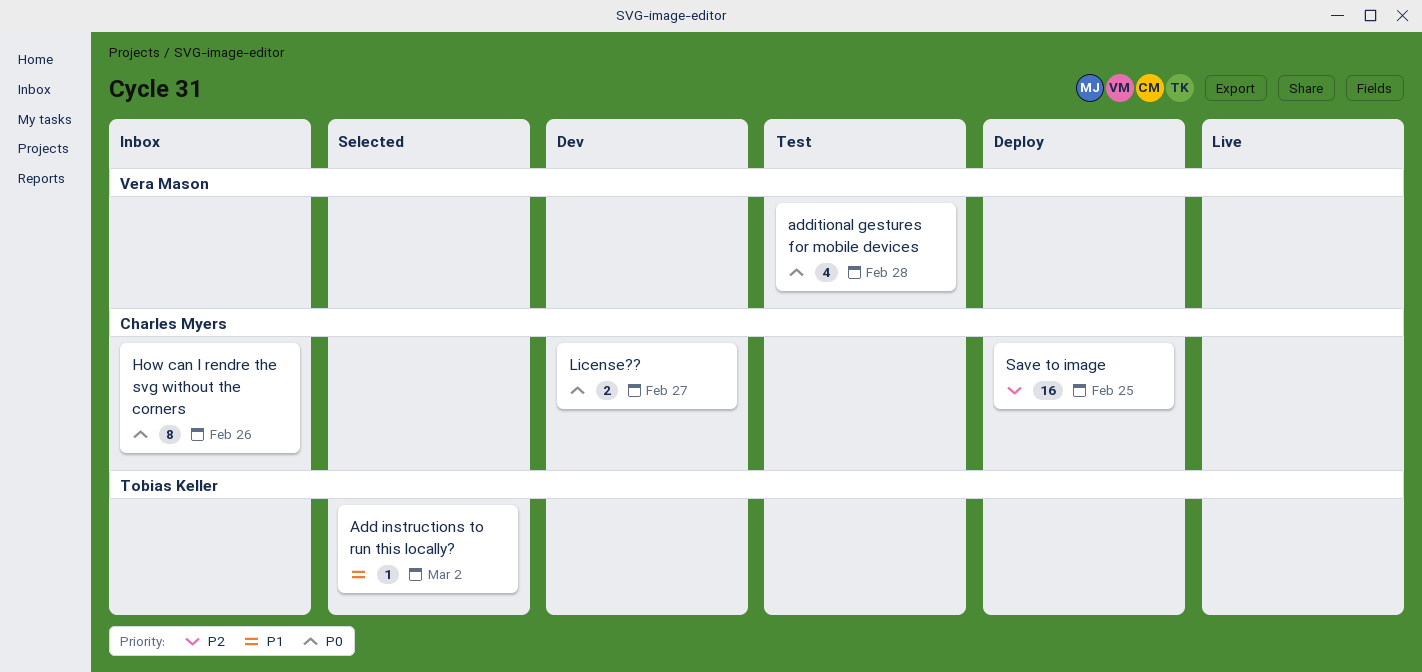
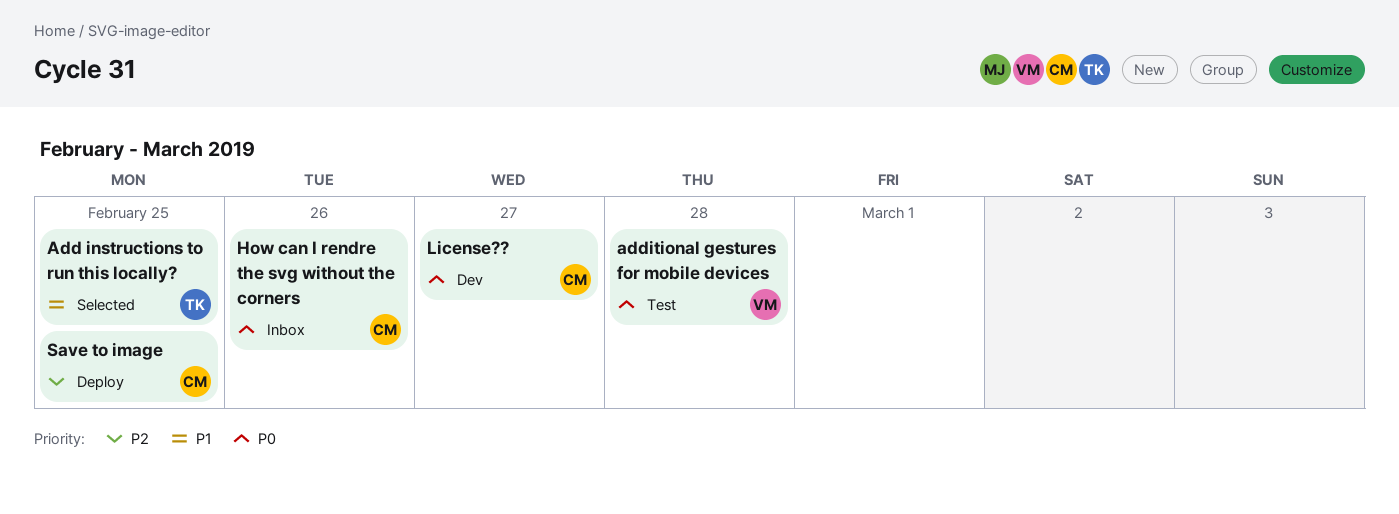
Add instructions to run this locally?, due: Mar 2 -> Feb 25

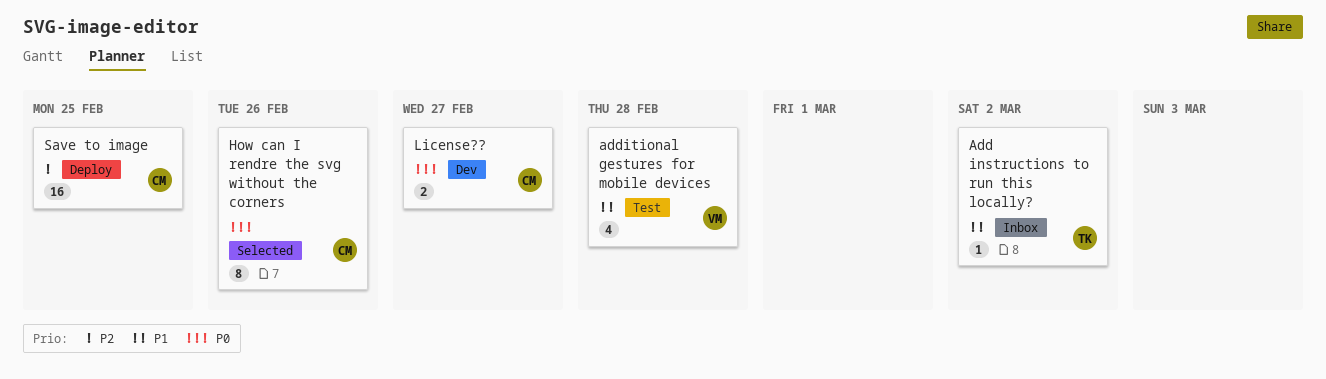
Add instructions to run this locally?, status: Selected -> Inbox
Add instructions to run this locally?, due: Feb 25 -> Mar 2
additional gestures for mobile devices, priority: P0 -> P1
How can I rendre the svg without the corners, status: Inbox -> Selected

